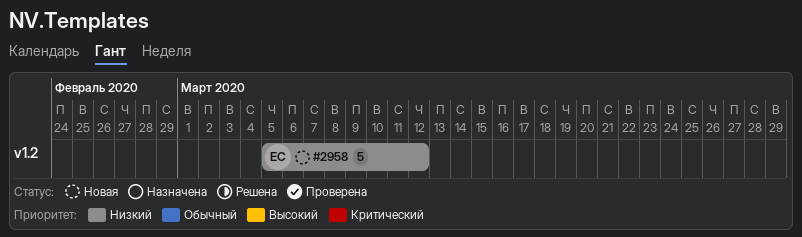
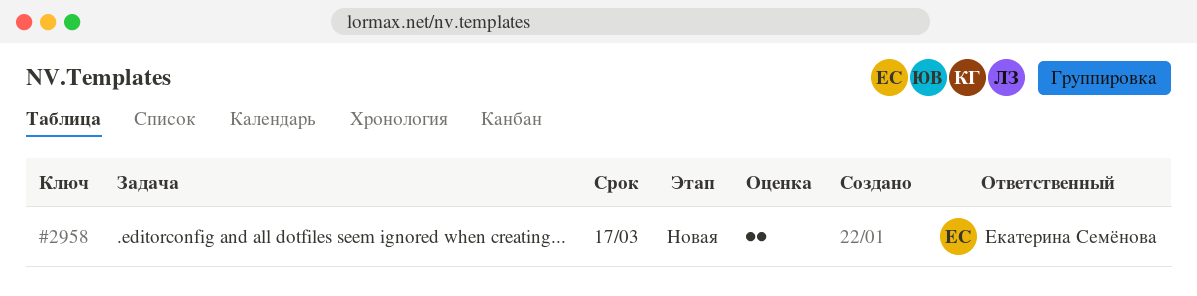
#2958, estimate: 5 -> 2
#2958, due: Mar 12 -> Mar 17

